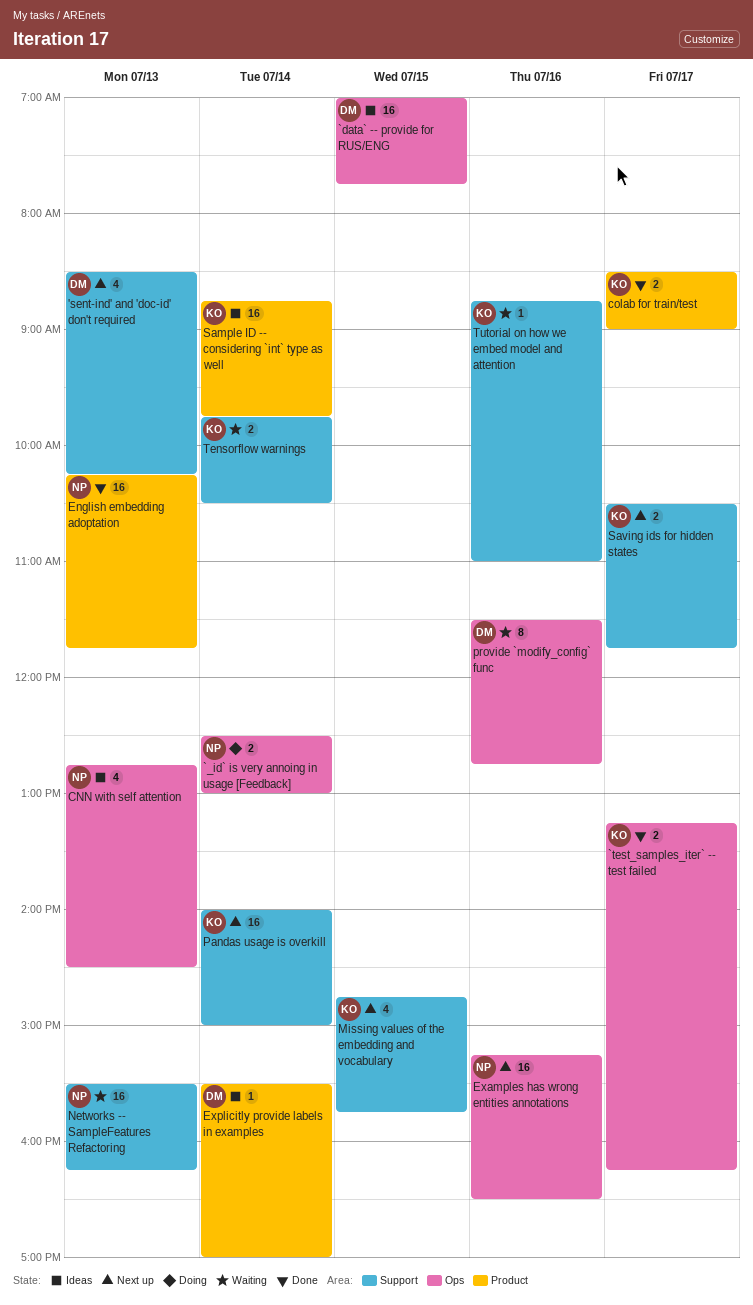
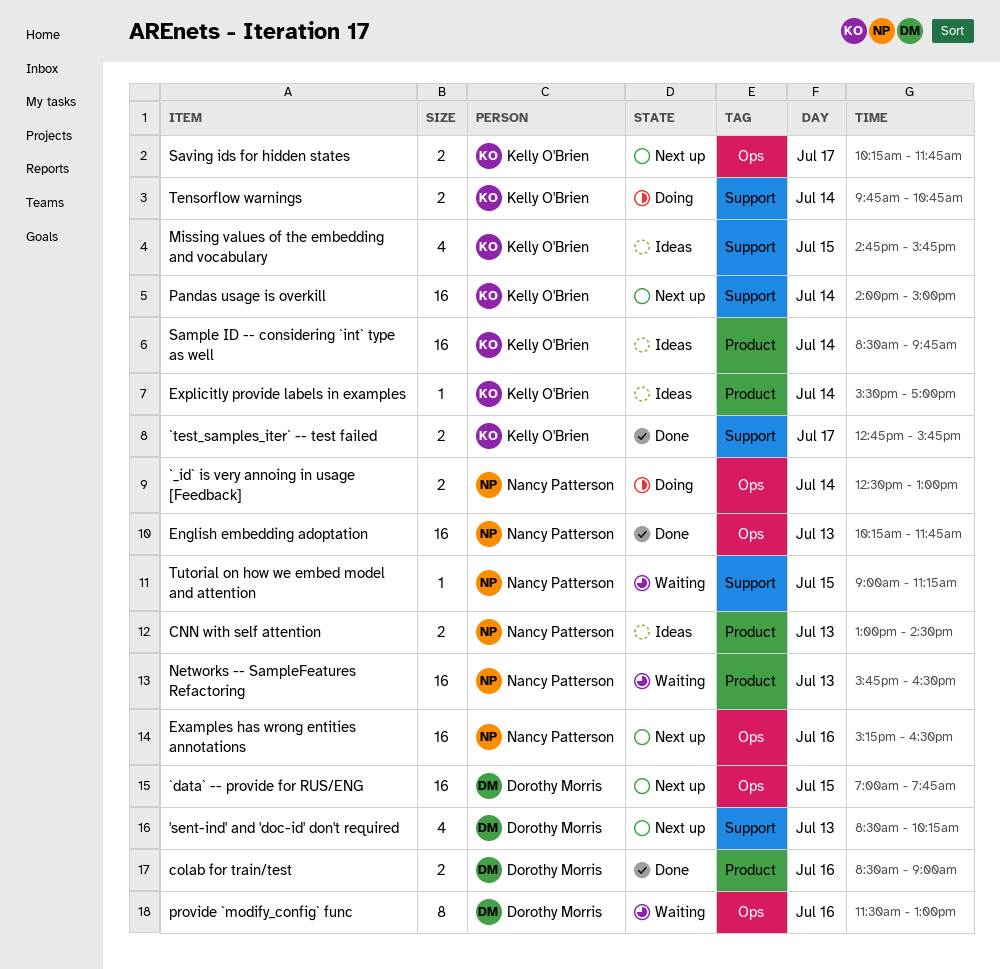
`data` -- provide for RUS/ENG, status: Ideas -> Next up
`test_samples_iter` -- test failed, label: Ops -> Support
`test_samples_iter` -- test failed, begins: 13:15 -> 12:45
`test_samples_iter` -- test failed, ends: 16:15 -> 15:45
CNN with self attention, label: Ops -> Product
CNN with self attention, estimate: 4 -> 2
CNN with self attention, begins: 12:45 -> 13:00
colab for train/test, owner: Kelly O'Brien -> Dorothy Morris
colab for train/test, day: Jul 17 -> Jul 16
English embedding adoptation, label: Product -> Ops
Explicitly provide labels in examples, owner: Dorothy Morris -> Kelly O'Brien
Missing values of the embedding and vocabulary, status: Next up -> Ideas
Networks -- SampleFeatures Refactoring, label: Support -> Product
Networks -- SampleFeatures Refactoring, begins: 15:30 -> 15:45
Networks -- SampleFeatures Refactoring, ends: 16:15 -> 16:30
provide `modify_config` func, ends: 12:45 -> 13:00
Sample ID -- considering `int` type as well, begins: 08:45 -> 08:30
Saving ids for hidden states, label: Support -> Ops
Saving ids for hidden states, begins: 10:30 -> 10:15
Tensorflow warnings, status: Waiting -> Doing
Tensorflow warnings, ends: 10:30 -> 10:45
Tutorial on how we embed model and attention, owner: Kelly O'Brien -> Nancy Patterson
Tutorial on how we embed model and attention, day: Jul 16 -> Jul 15
Tutorial on how we embed model and attention, begins: 08:45 -> 09:00
Tutorial on how we embed model and attention, ends: 11:00 -> 11:15

